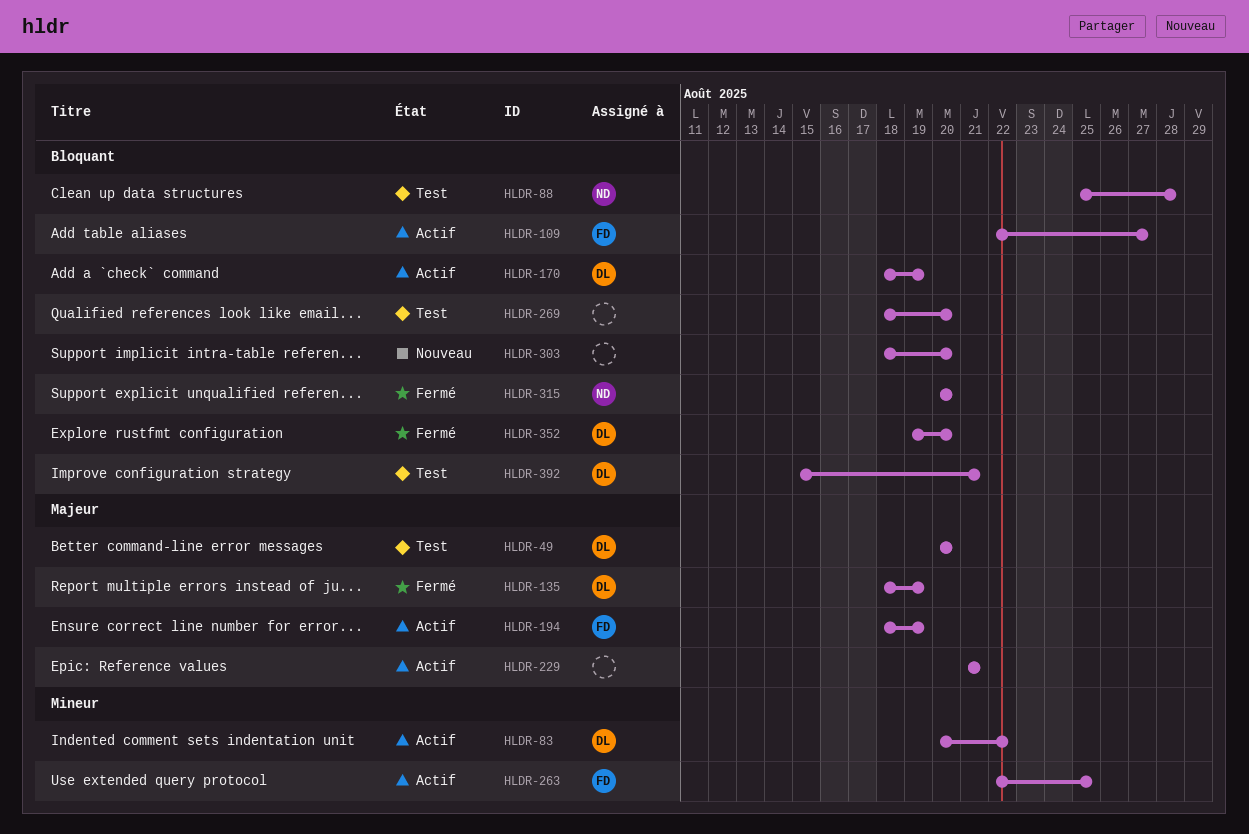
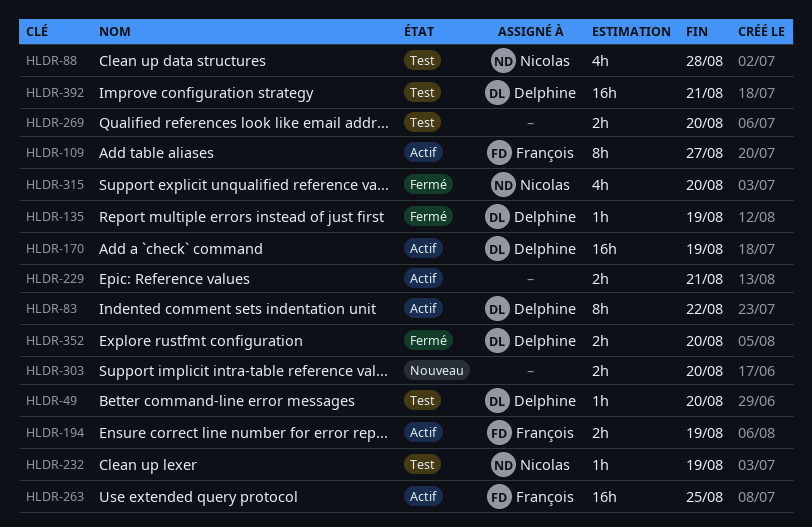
HLDR-232: none -> present

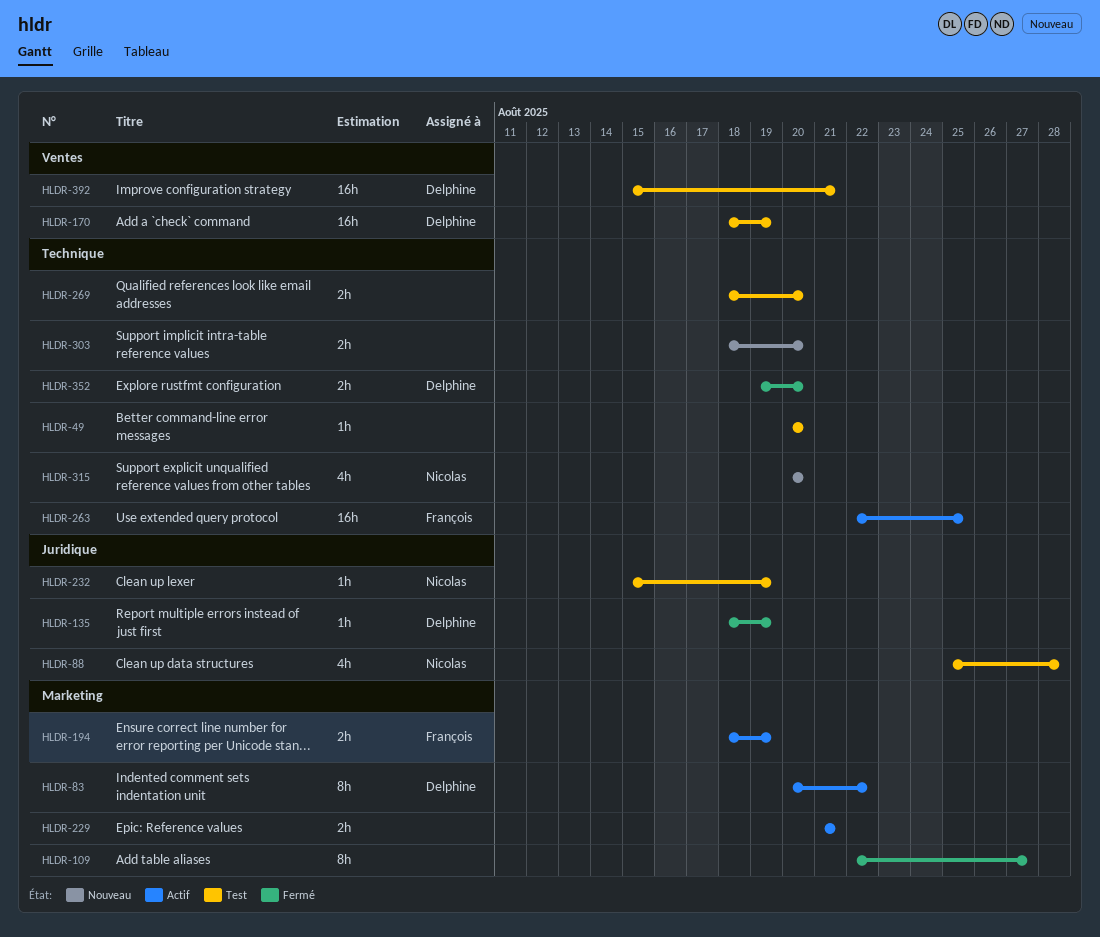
HLDR-49, owner: Delphine -> none
HLDR-109, status: Actif -> Fermé
HLDR-109, owner: François -> none
HLDR-170, status: Actif -> Test
HLDR-315, status: Fermé -> Nouveau

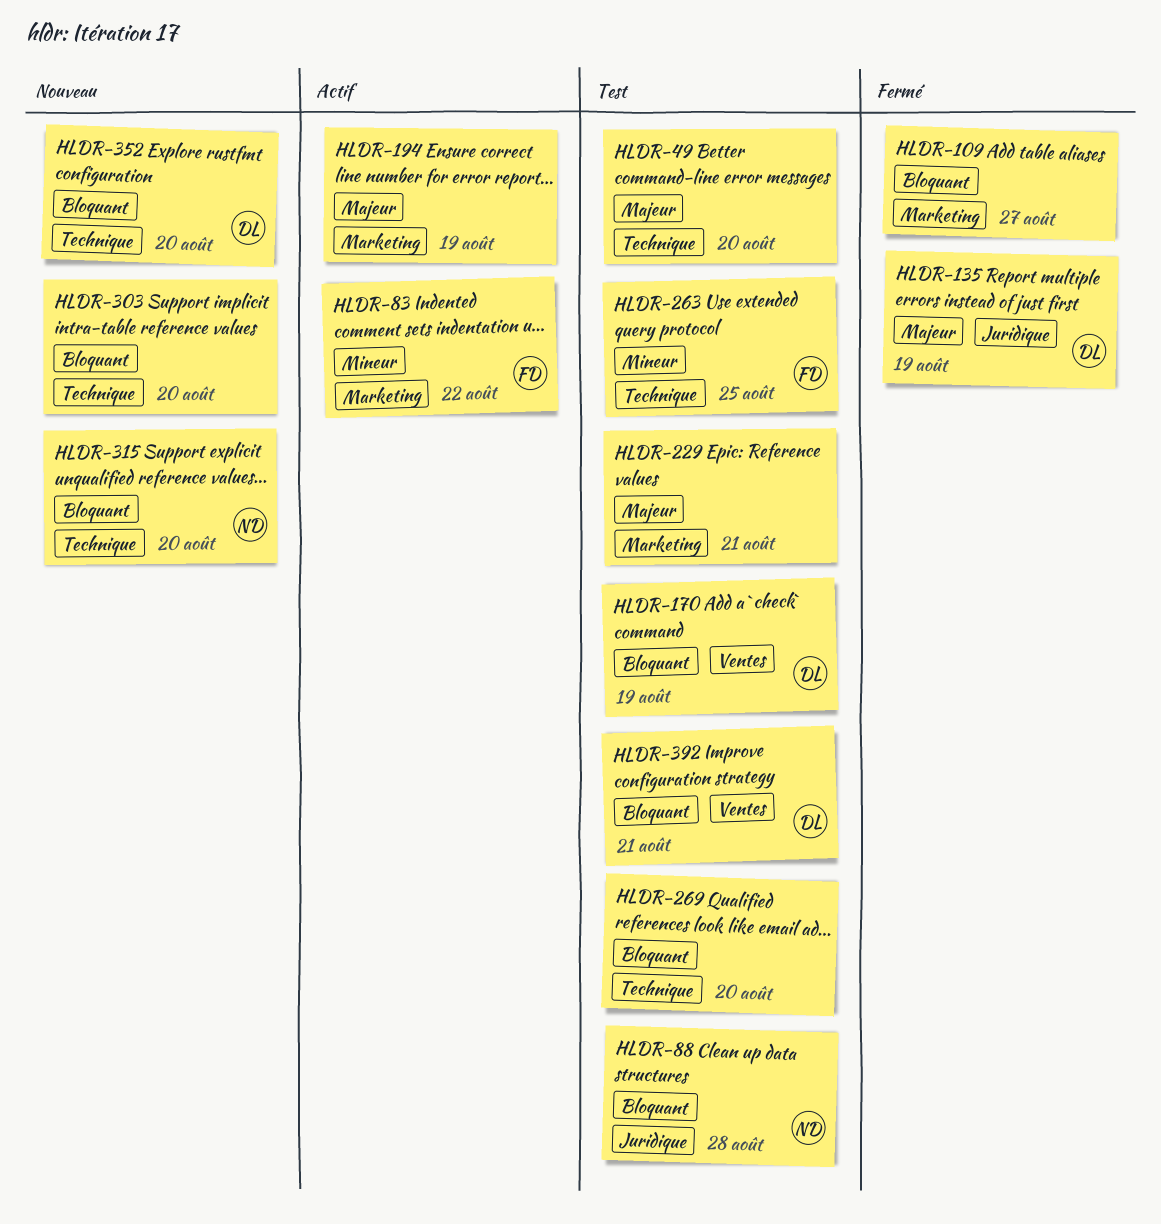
HLDR-83, owner: Delphine -> François
HLDR-194, owner: François -> none
HLDR-229, status: Actif -> Test
HLDR-232: present -> none
HLDR-263, status: Actif -> Test
HLDR-352, status: Fermé -> Nouveau

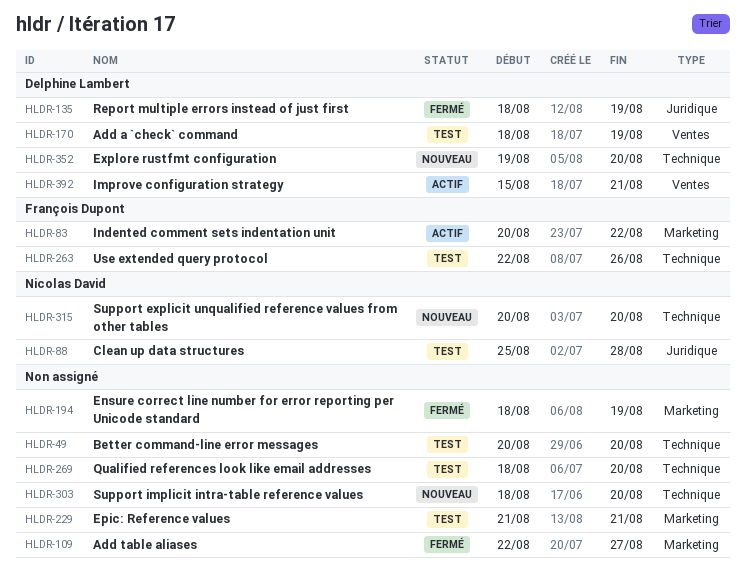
HLDR-194, status: Actif -> Fermé
HLDR-263, due: Aug 25 -> Aug 26
HLDR-392, status: Test -> Actif

